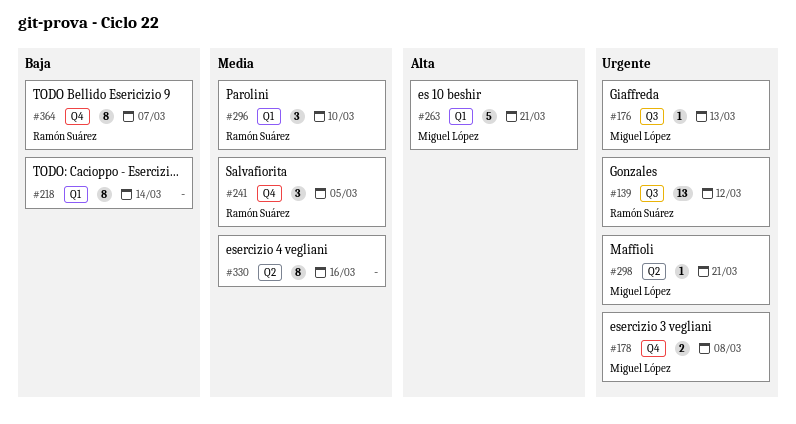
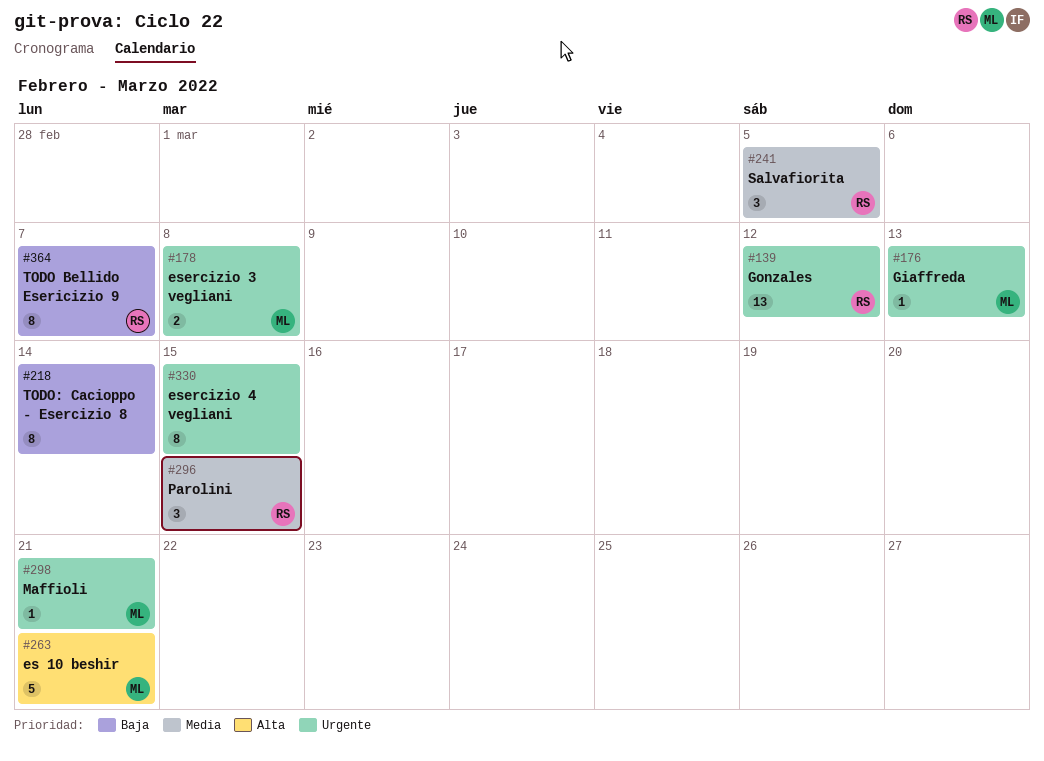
#296, due: Mar 10 -> Mar 15
#330, priority: Media -> Urgente
#330, due: Mar 16 -> Mar 15

